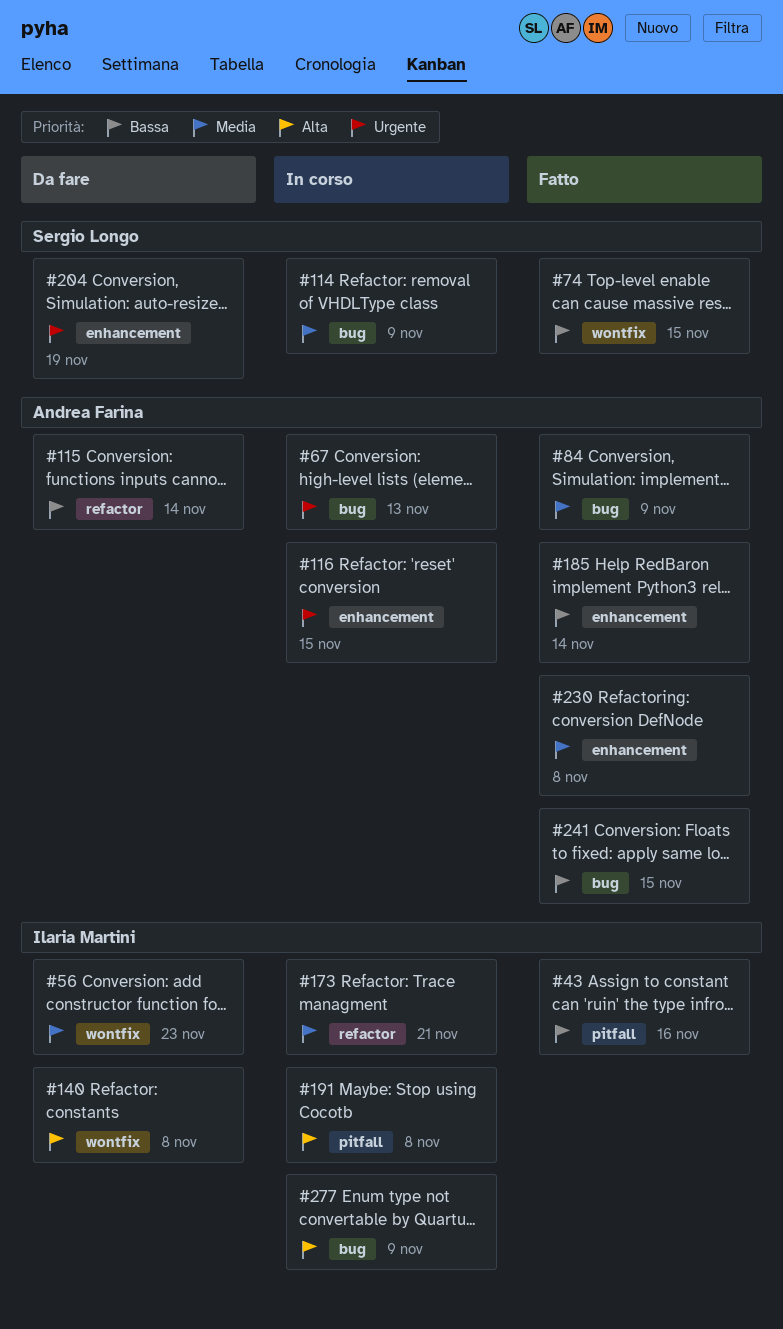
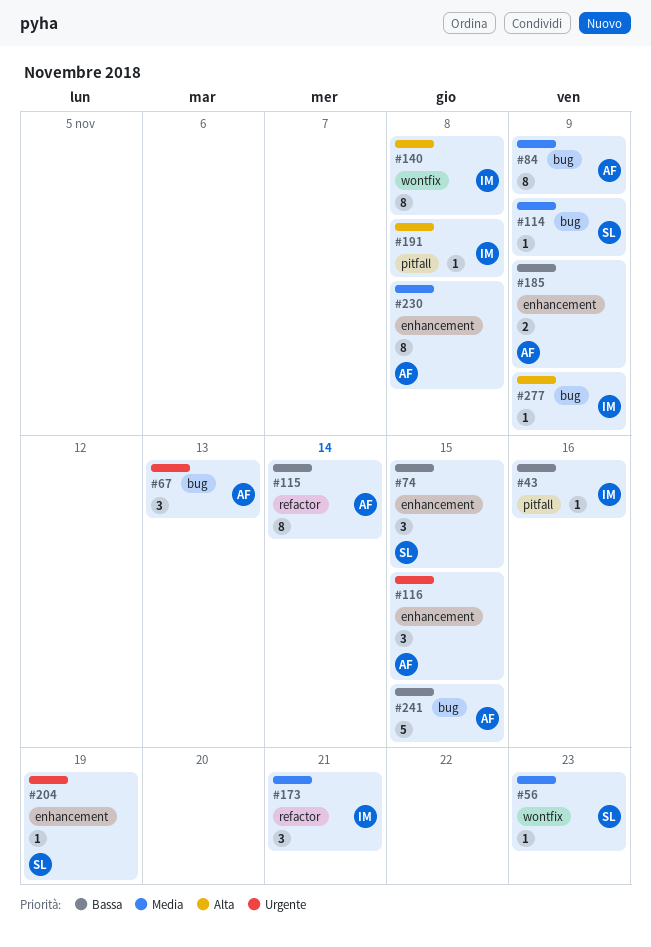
#56, owner: Ilaria Martini -> Sergio Longo
#74, label: wontfix -> enhancement
#185, due: Nov 14 -> Nov 9

